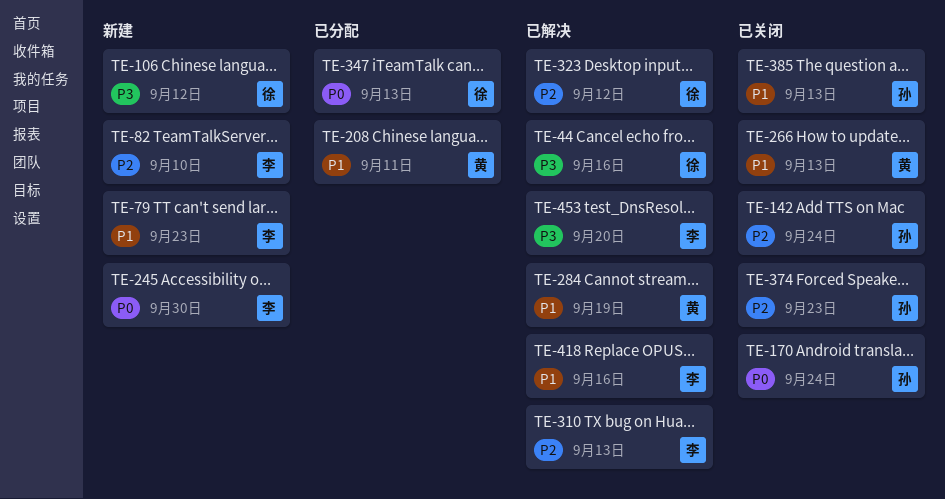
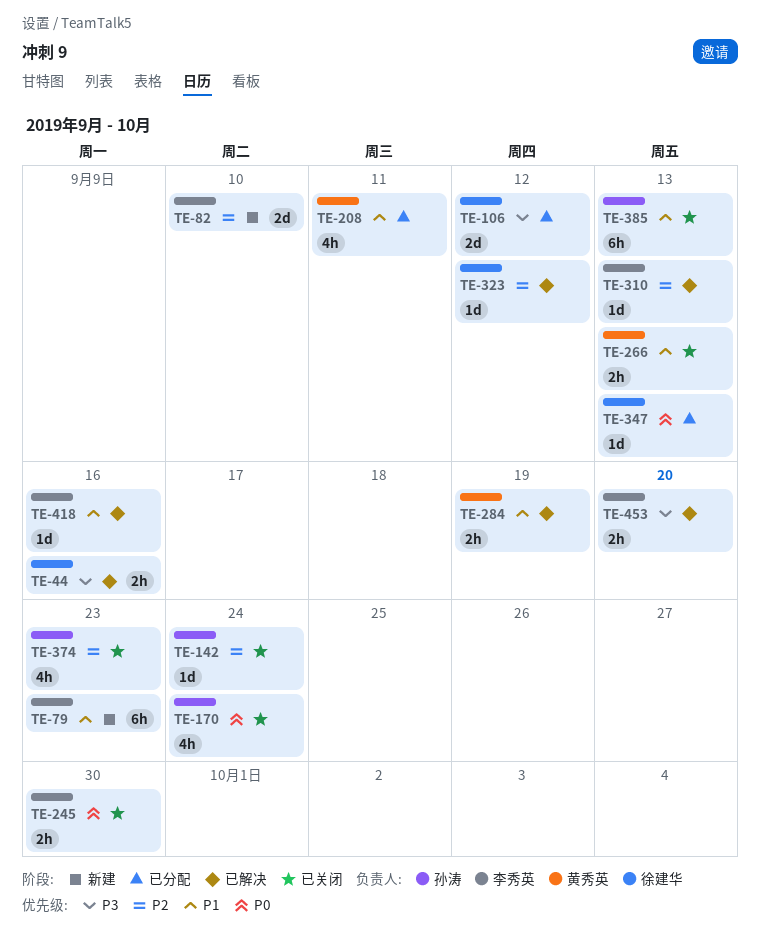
TE-106, status: 新建 -> 已分配
TE-245, status: 新建 -> 已关闭

